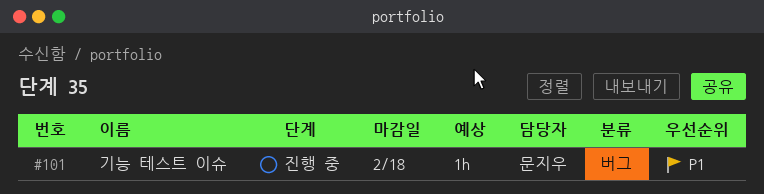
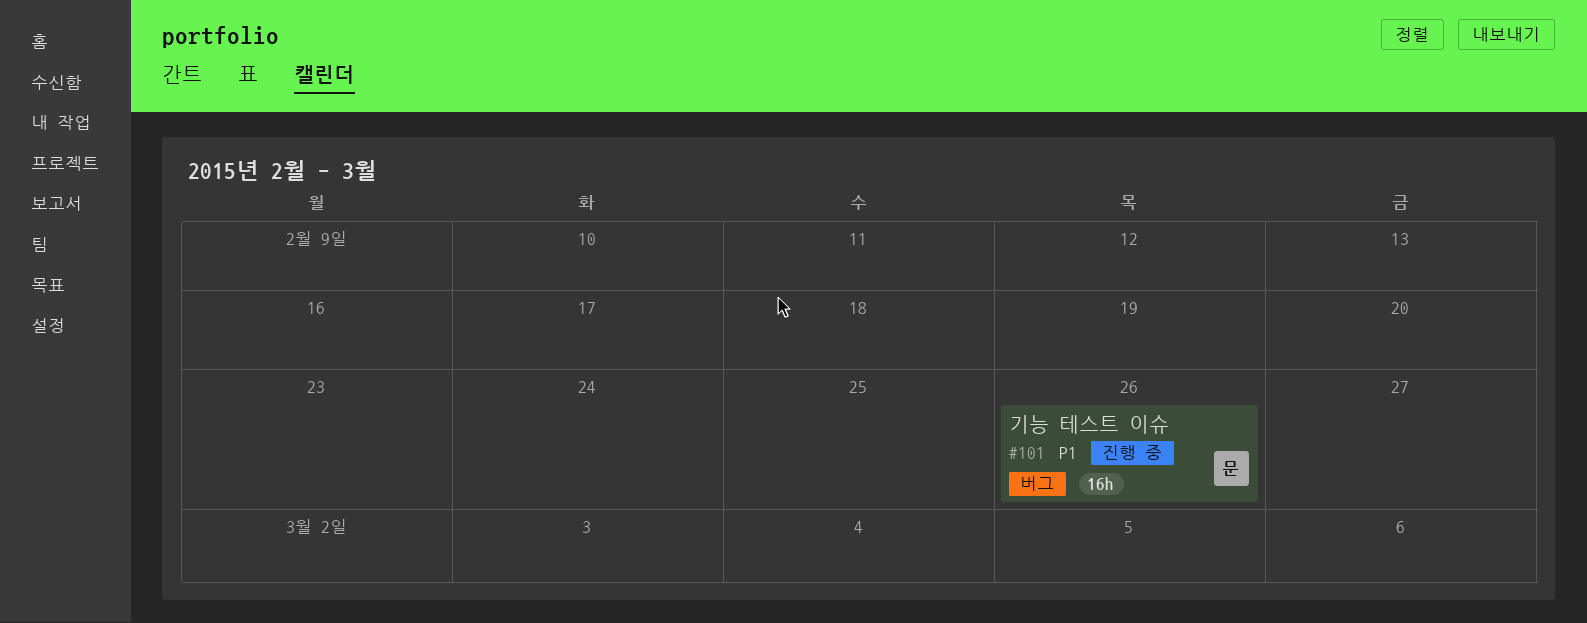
#101, estimate: 1h -> 16h
#101, due: Feb 18 -> Feb 26

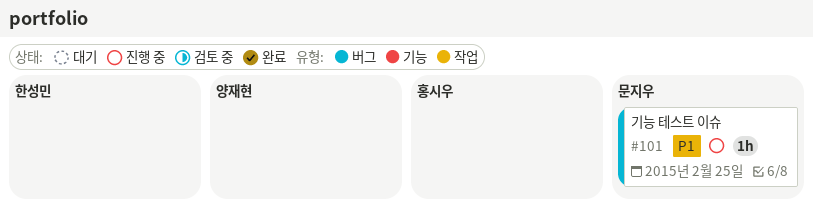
#101, estimate: 16h -> 1h
#101, due: Feb 26 -> Feb 25

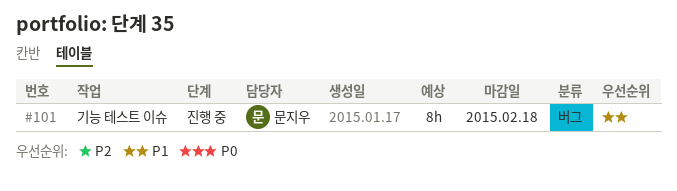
#101, estimate: 1h -> 8h
#101, due: Feb 25 -> Feb 18

